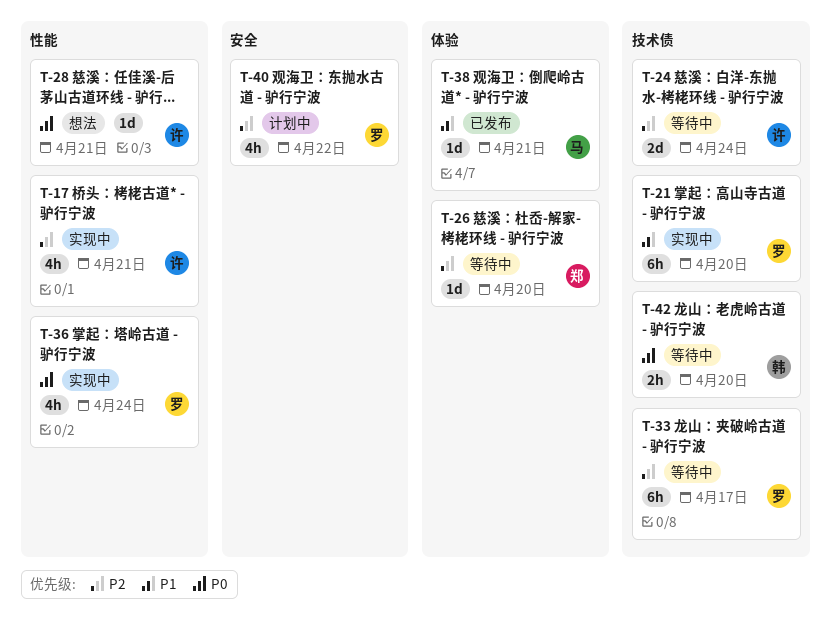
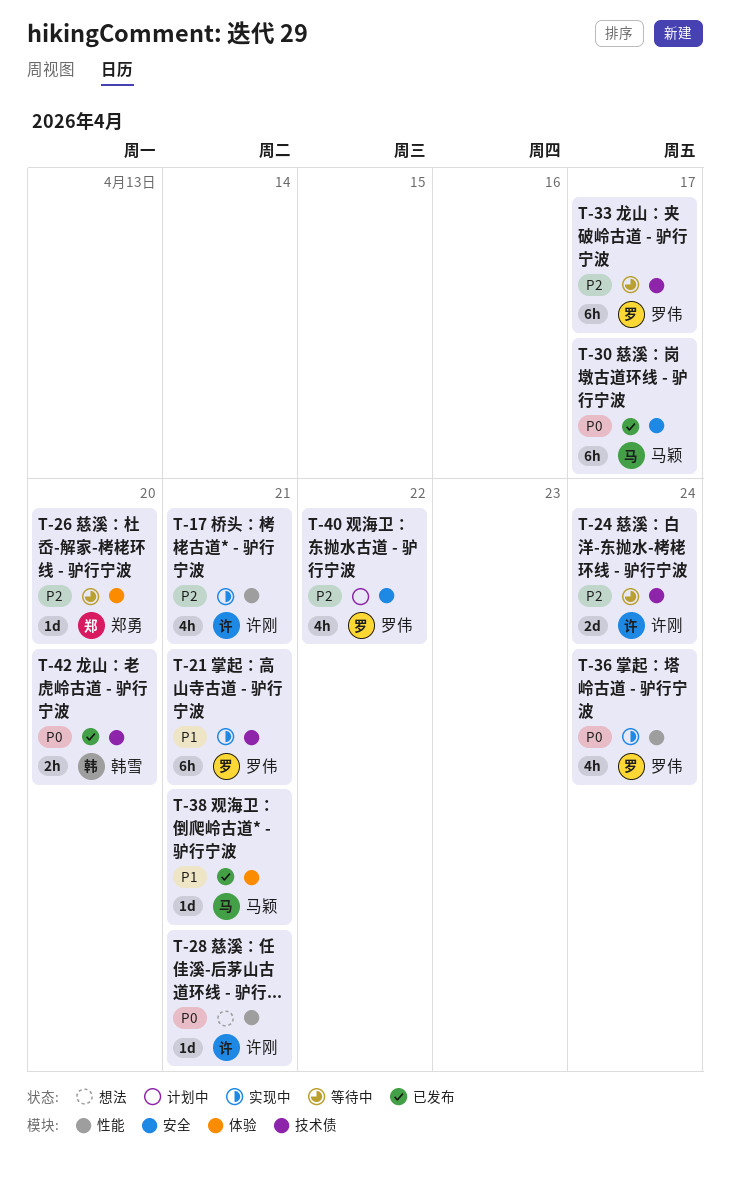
T-21, due: Apr 20 -> Apr 21
T-30: none -> present
T-42, status: 等待中 -> 已发布

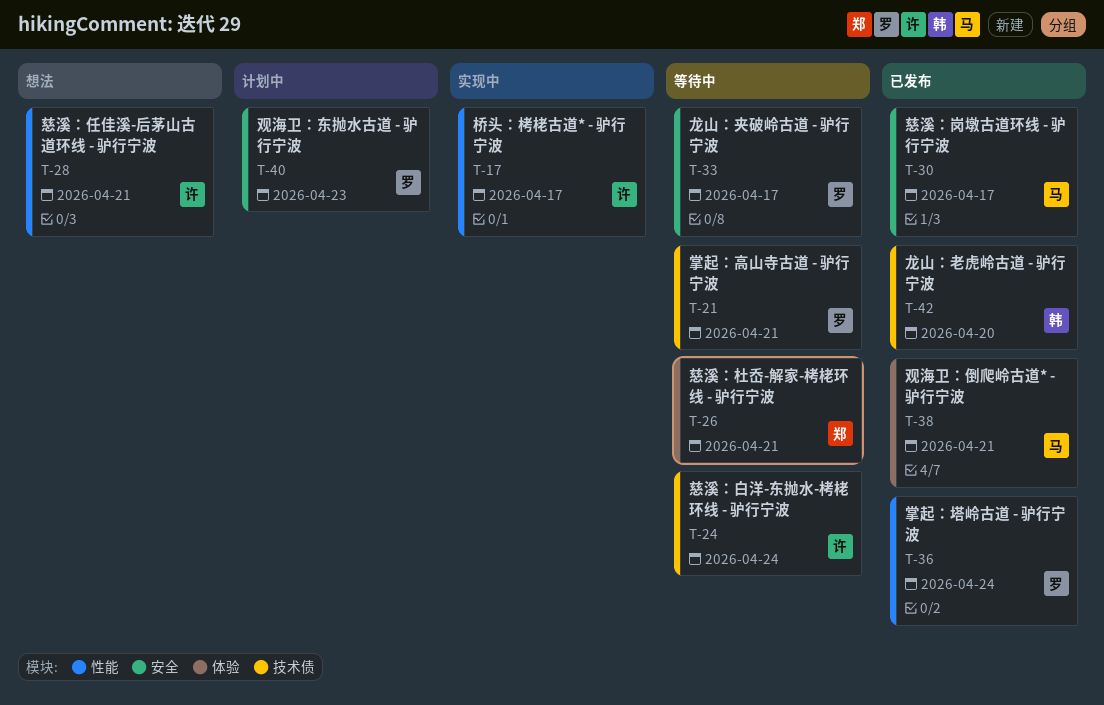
T-17, due: Apr 21 -> Apr 17
T-21, status: 实现中 -> 等待中
T-26, due: Apr 20 -> Apr 21
T-33, label: 技术债 -> 安全
T-36, status: 实现中 -> 已发布
T-40, due: Apr 22 -> Apr 23

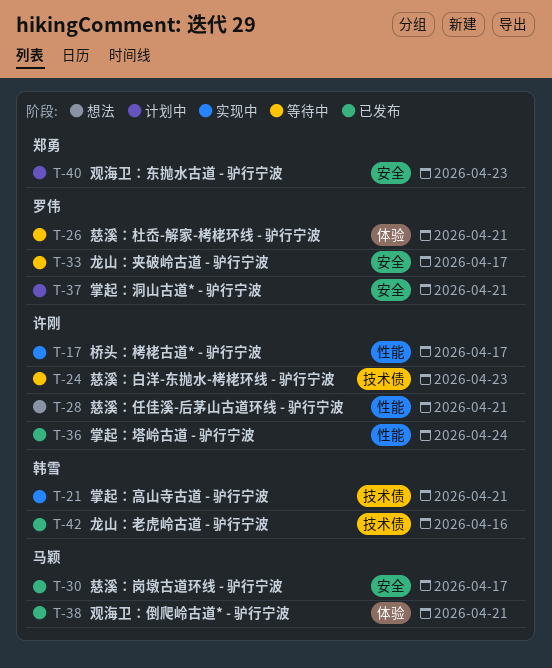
T-21, status: 等待中 -> 实现中
T-21, owner: 罗伟 -> 韩雪
T-24, due: Apr 24 -> Apr 23
T-26, owner: 郑勇 -> 罗伟
T-36, owner: 罗伟 -> 许刚
T-37: none -> present
T-40, owner: 罗伟 -> 郑勇
T-42, due: Apr 20 -> Apr 16

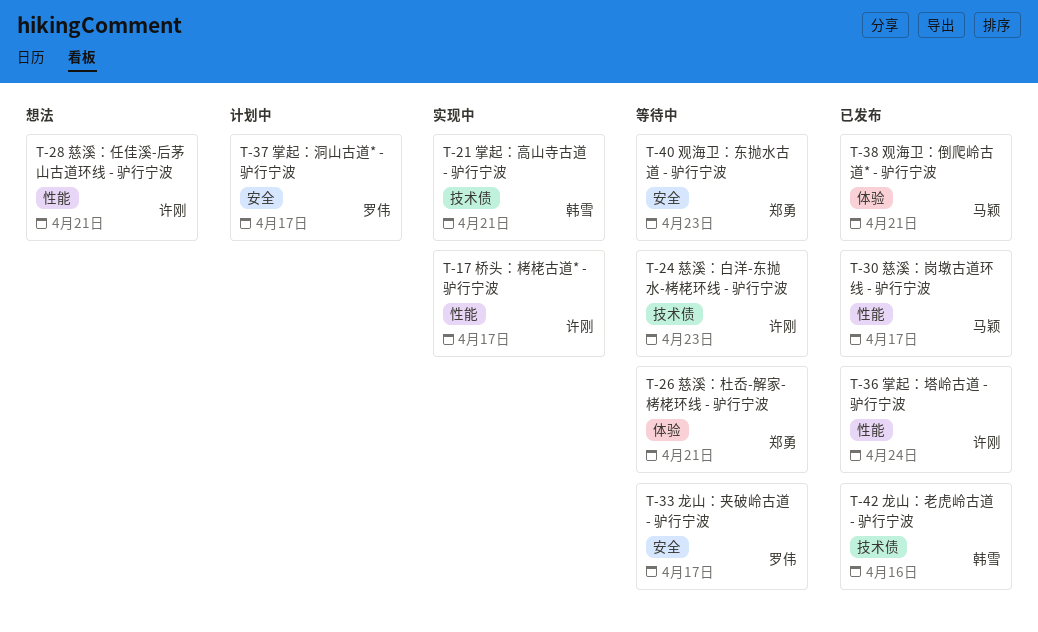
T-26, owner: 罗伟 -> 郑勇
T-30, label: 安全 -> 性能
T-37, due: Apr 21 -> Apr 17
T-40, status: 计划中 -> 等待中

